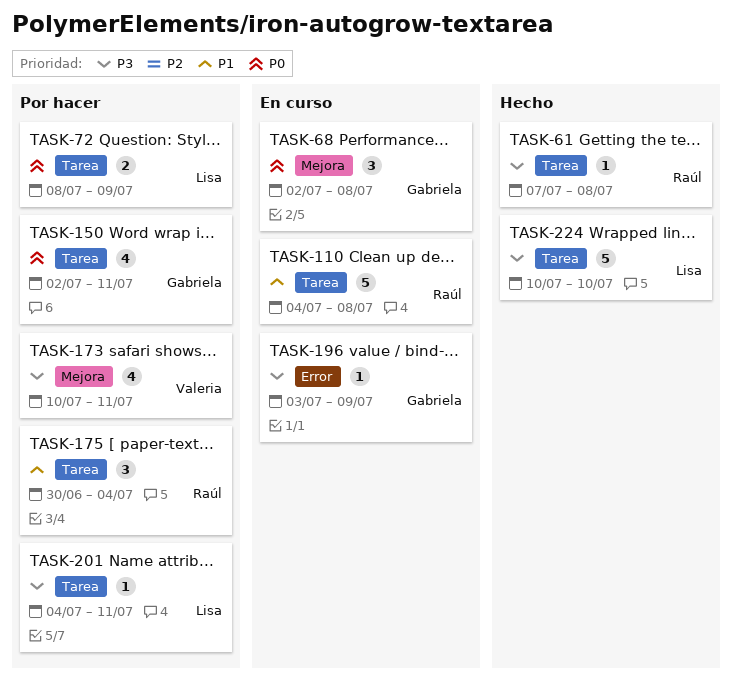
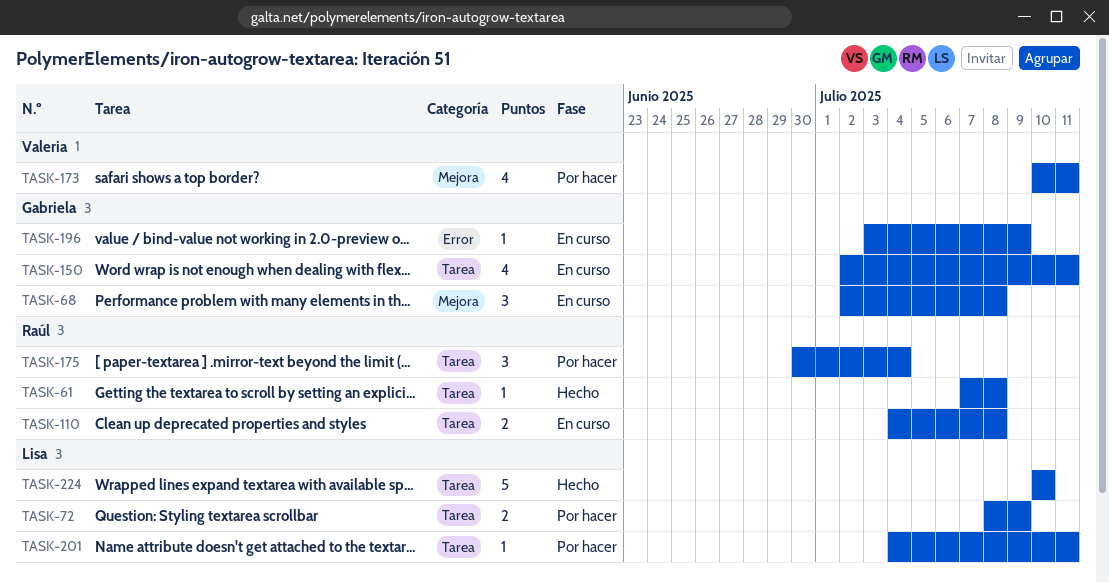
TASK-110, estimate: 5 -> 2
TASK-150, status: Por hacer -> En curso

